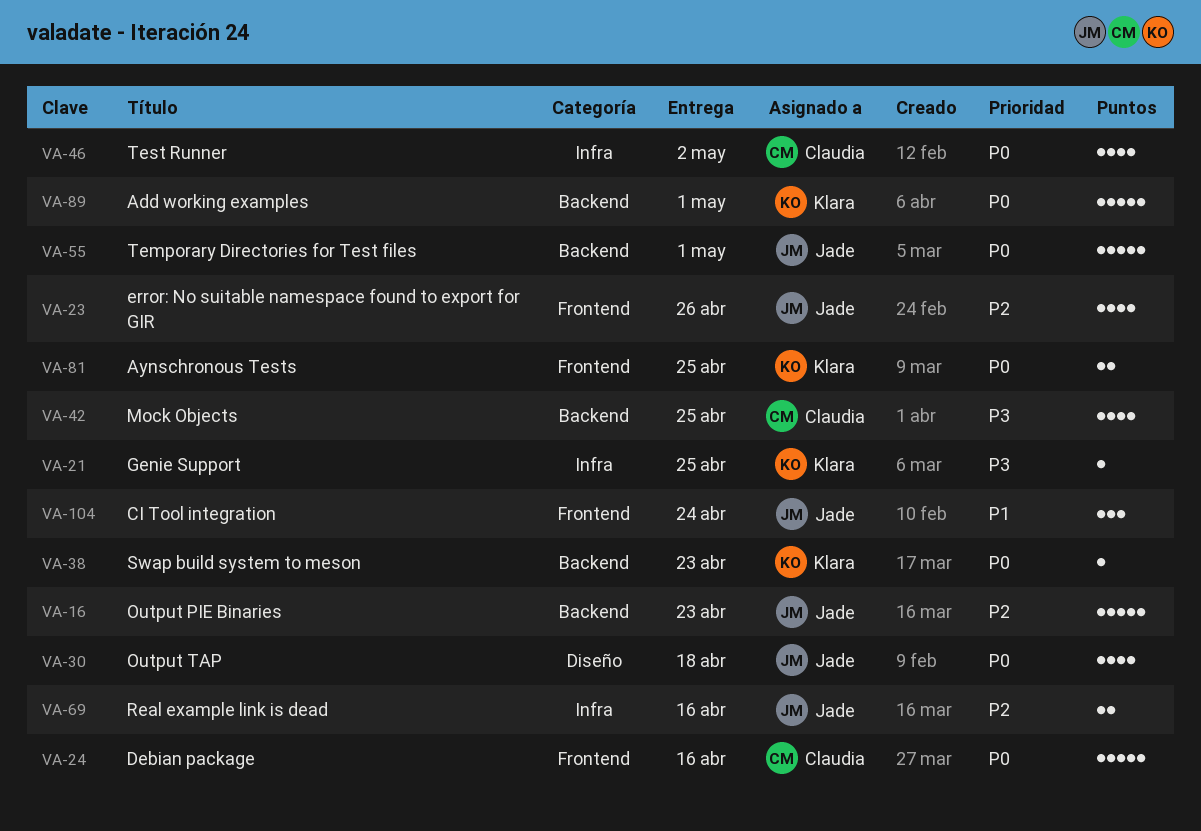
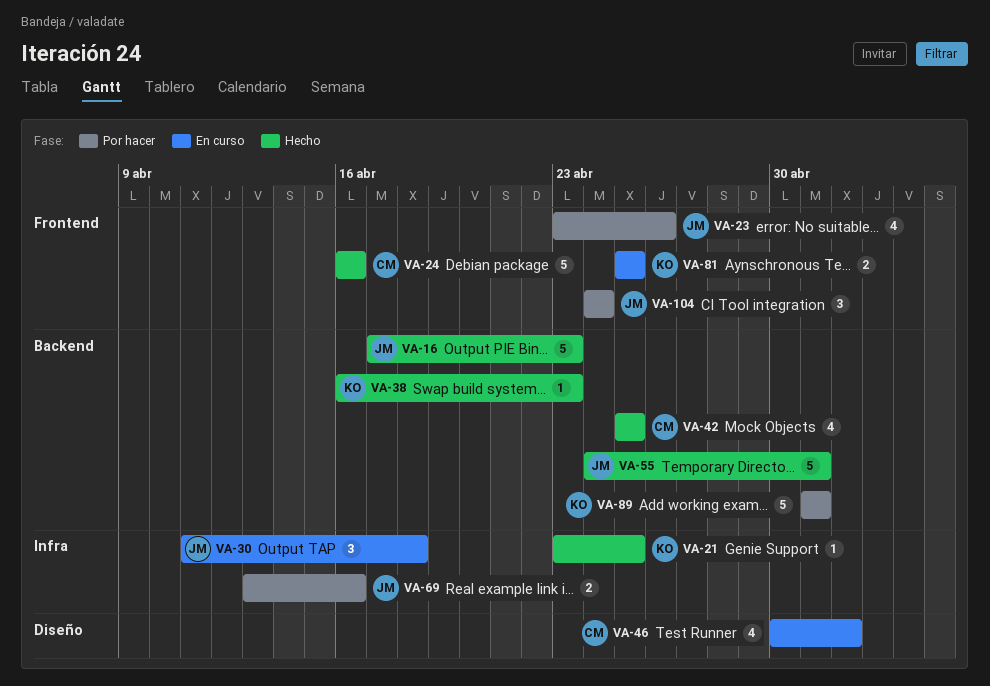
VA-30, label: Diseño -> Infra
VA-30, estimate: 4 -> 3
VA-46, label: Infra -> Diseño

